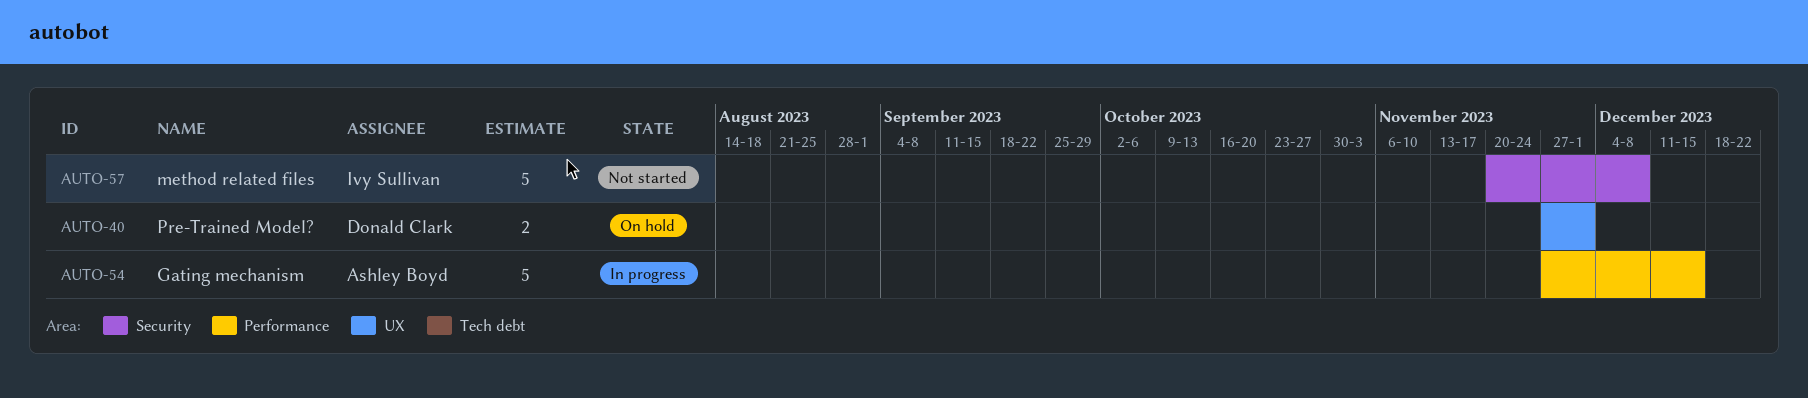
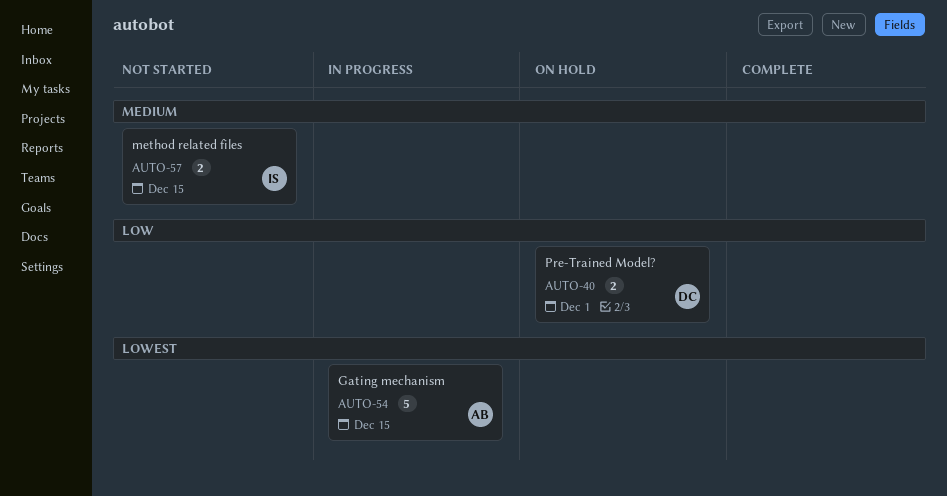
AUTO-57, estimate: 5 -> 2
AUTO-57, due: Dec 8 -> Dec 15

